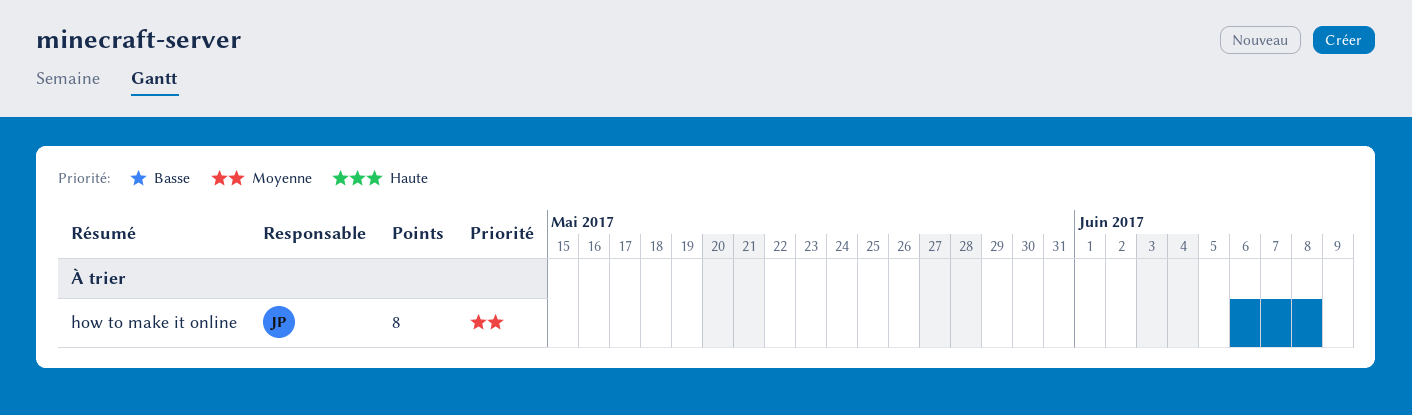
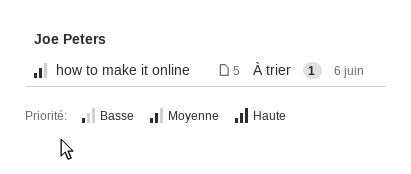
how to make it online, estimate: 8 -> 1
how to make it online, due: Jun 8 -> Jun 6

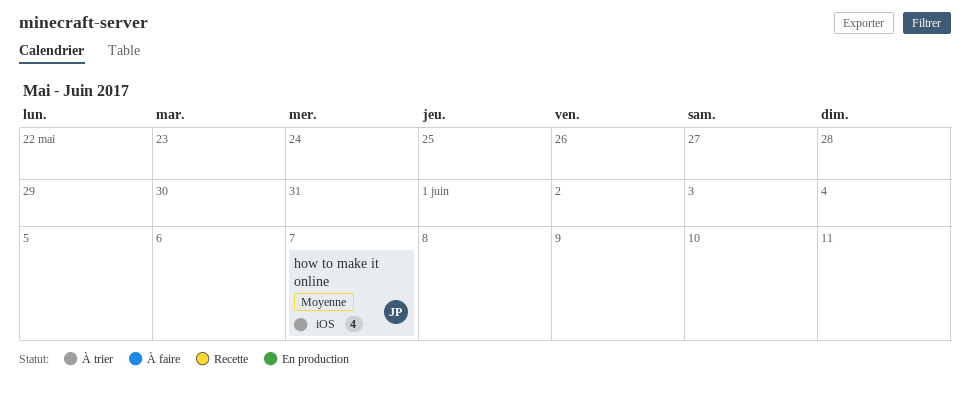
how to make it online, estimate: 1 -> 4
how to make it online, due: Jun 6 -> Jun 7

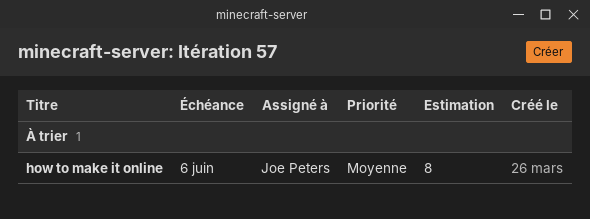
how to make it online, estimate: 4 -> 8
how to make it online, due: Jun 7 -> Jun 6

